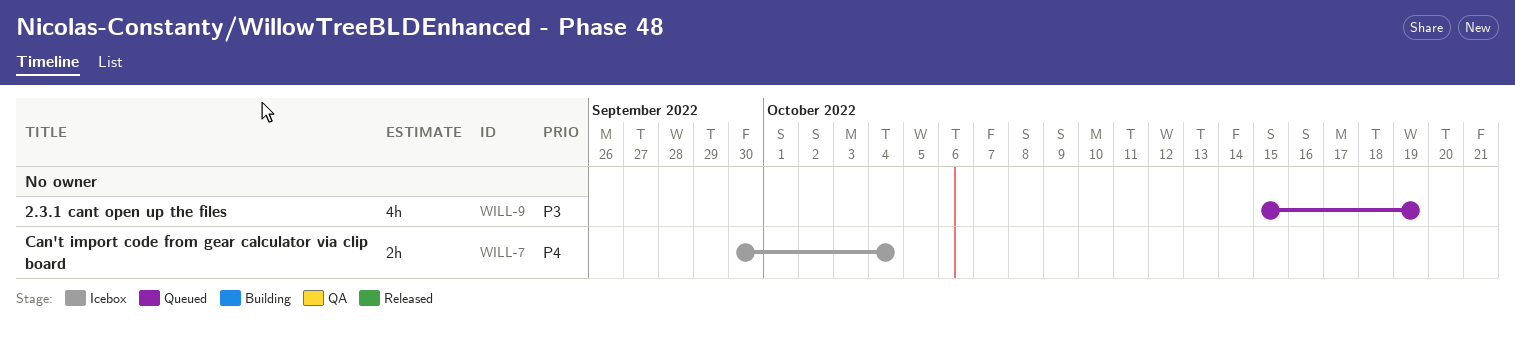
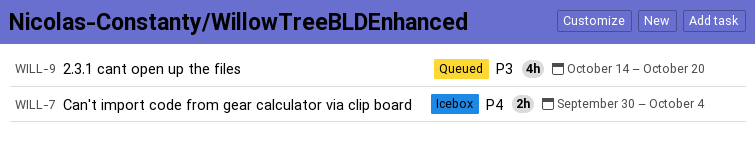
WILL-9, start: Oct 15 -> Oct 14
WILL-9, due: Oct 19 -> Oct 20

